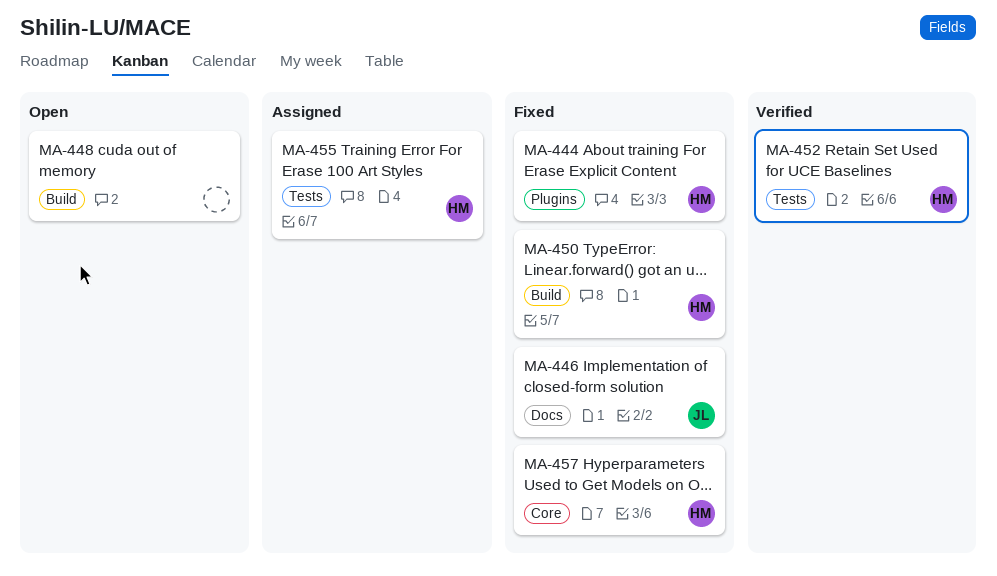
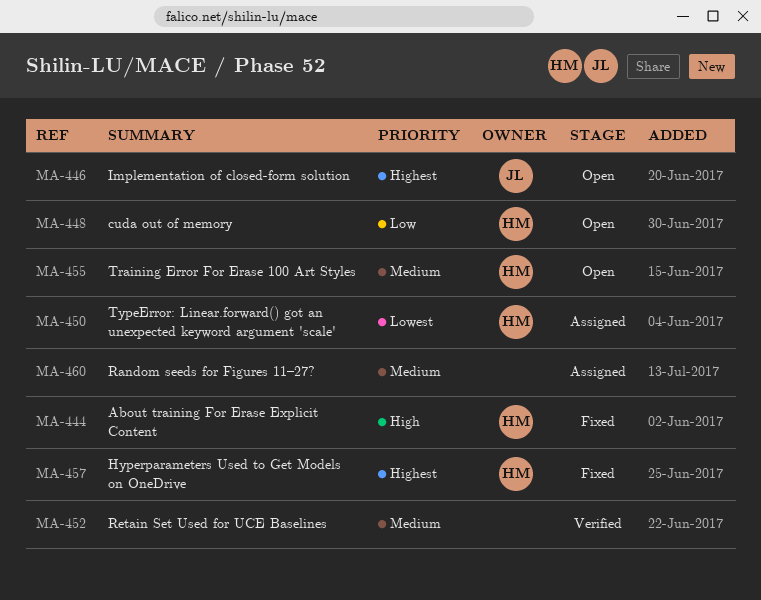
MA-446, status: Fixed -> Open
MA-448, owner: none -> HM
MA-450, status: Fixed -> Assigned
MA-452, owner: HM -> none
MA-455, status: Assigned -> Open
MA-460: none -> present

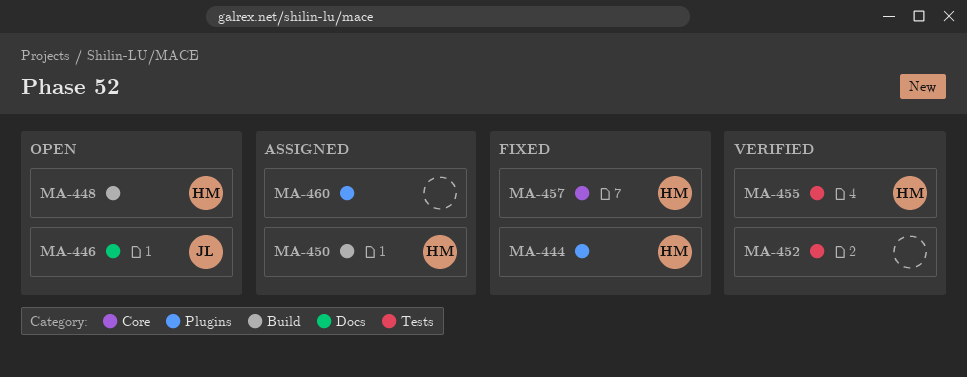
MA-455, status: Open -> Verified

